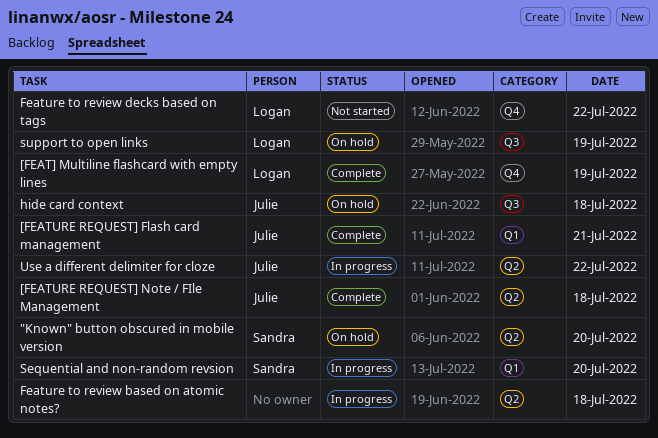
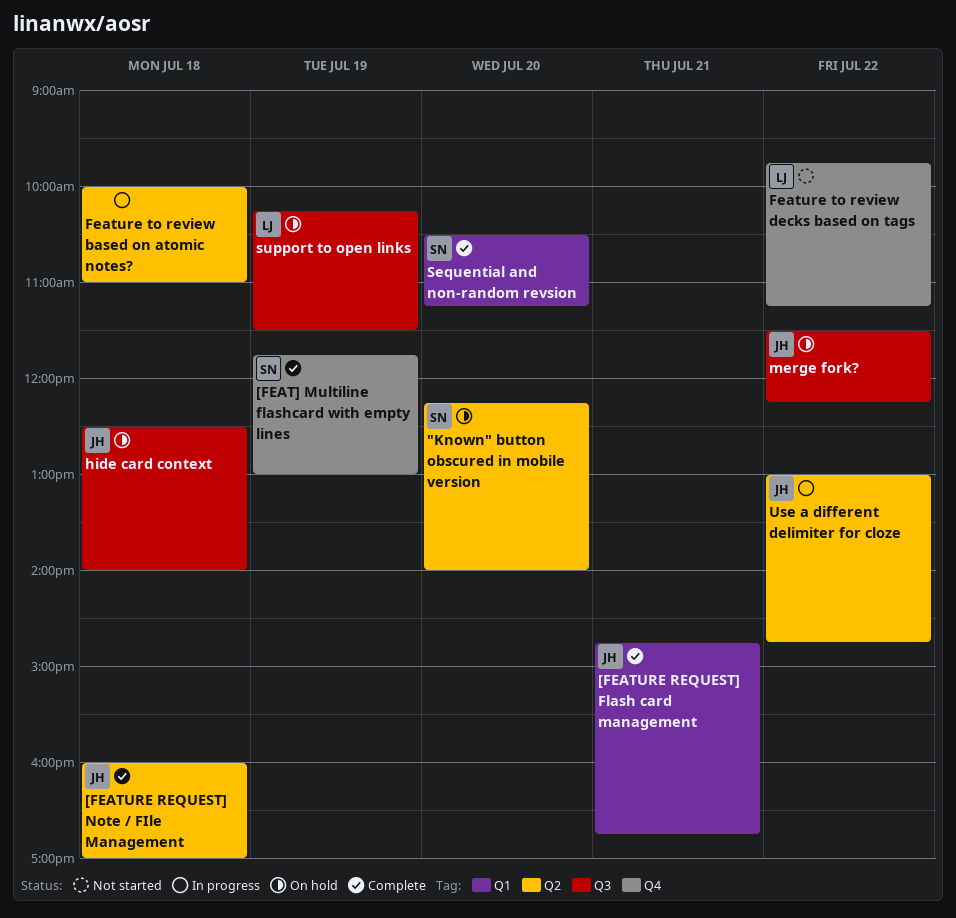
[FEAT] Multiline flashcard with empty lines, owner: Logan -> Sandra
merge fork?: none -> present
Sequential and non-random revsion, status: In progress -> Complete

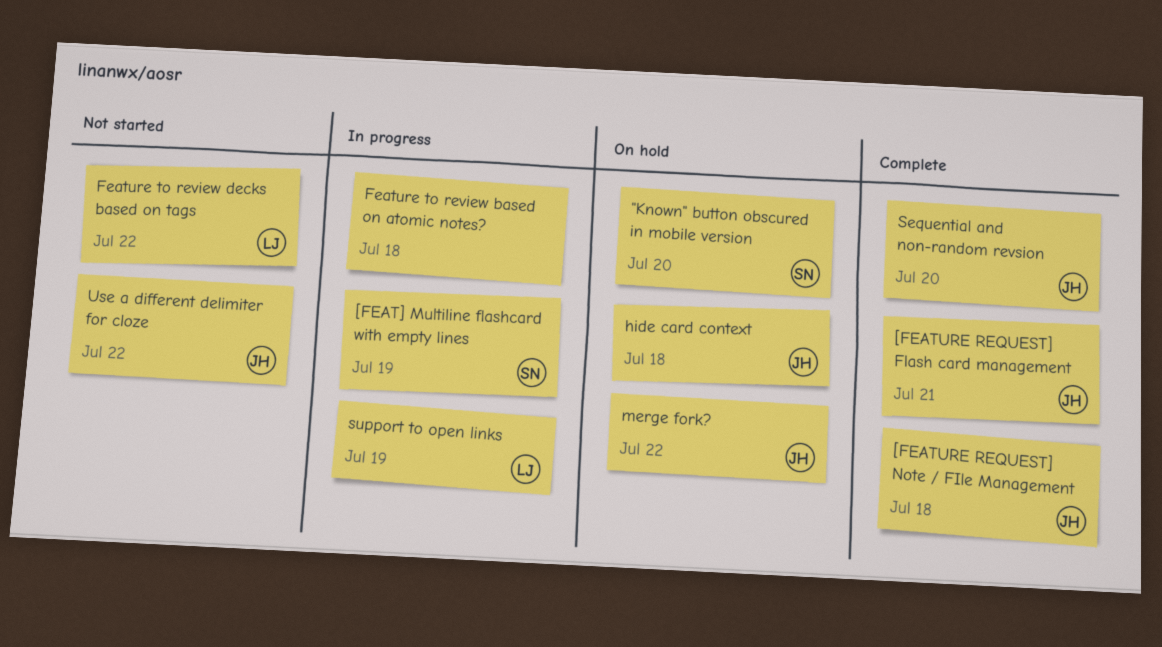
[FEAT] Multiline flashcard with empty lines, status: Complete -> In progress
Sequential and non-random revsion, owner: SN -> JH
support to open links, status: On hold -> In progress
Use a different delimiter for cloze, status: In progress -> Not started

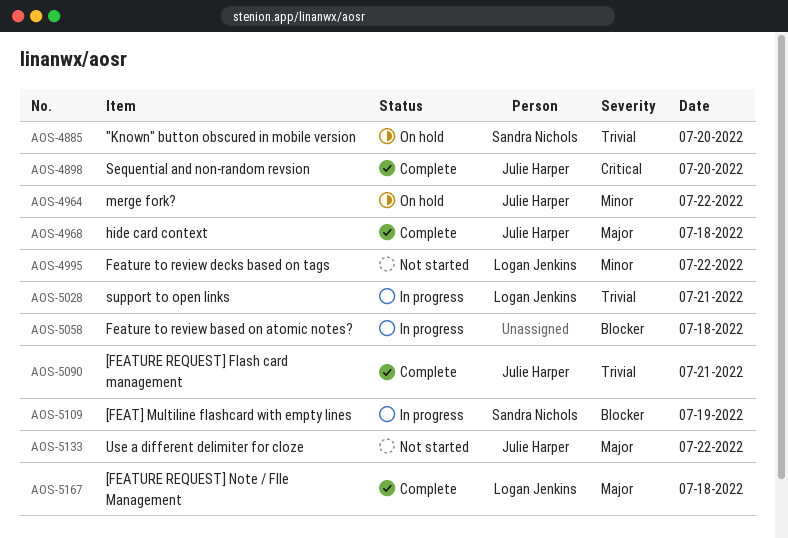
[FEATURE REQUEST] Note / FIle Management, owner: Julie Harper -> Logan Jenkins
hide card context, status: On hold -> Complete
support to open links, day: Jul 19 -> Jul 21

